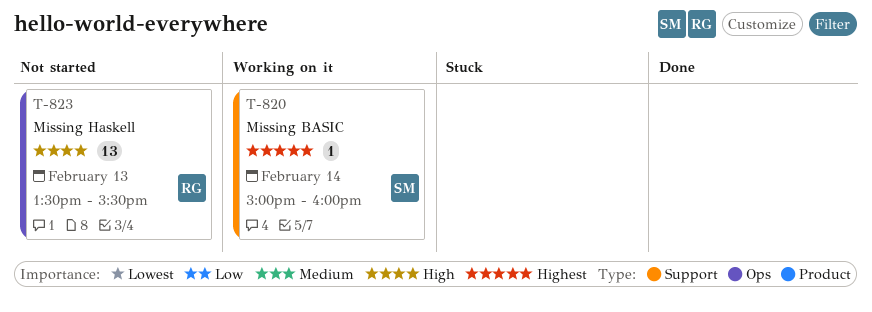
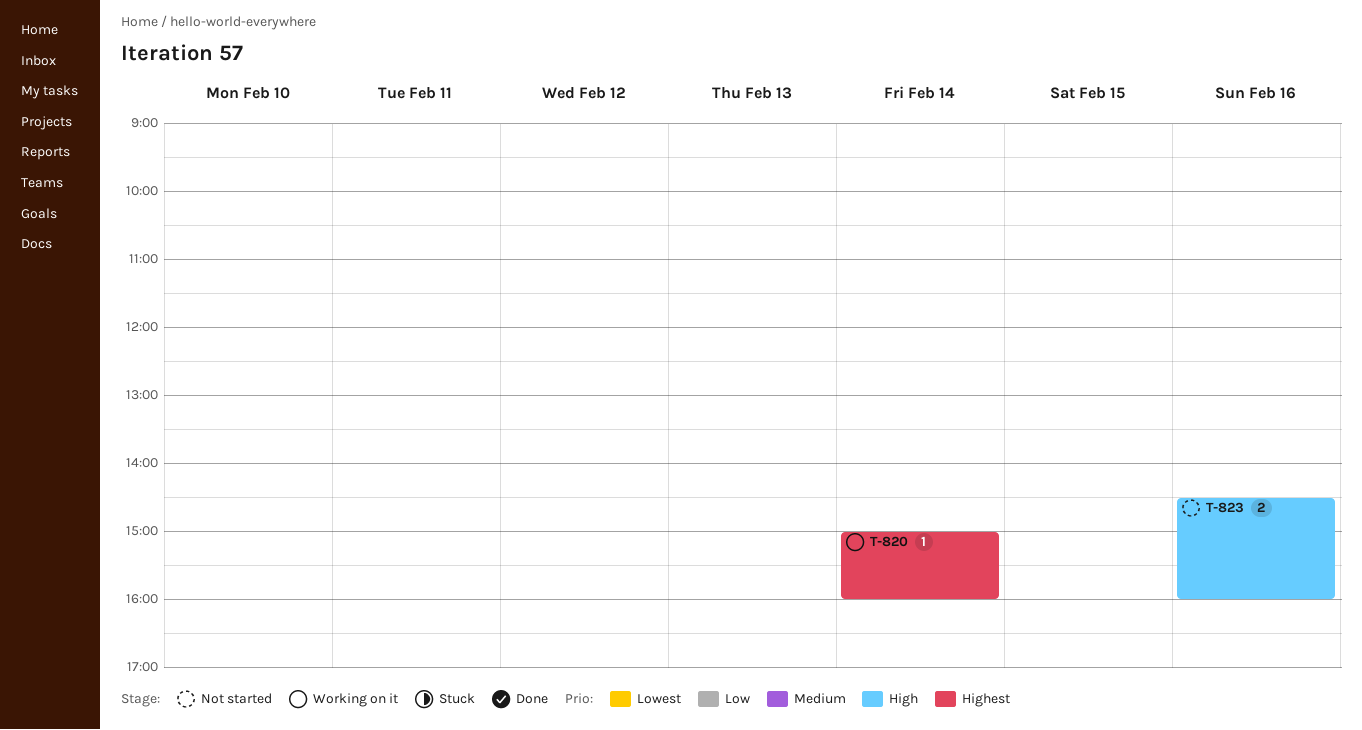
T-823, estimate: 13 -> 2
T-823, day: Feb 13 -> Feb 16
T-823, begins: 13:30 -> 14:30
T-823, ends: 15:30 -> 16:00

